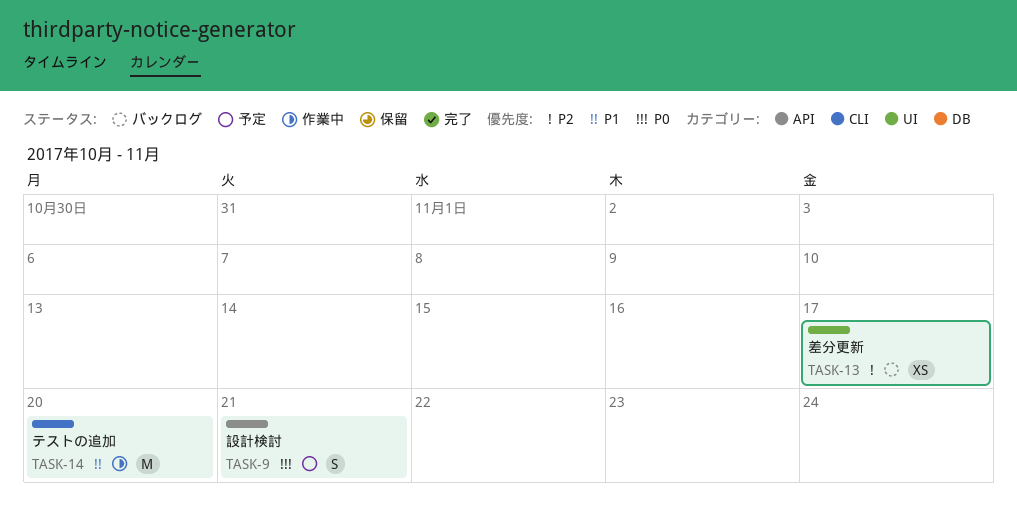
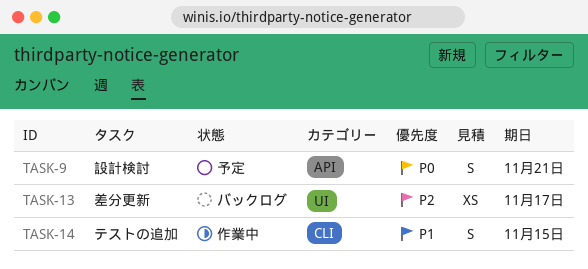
TASK-14, estimate: M -> S
TASK-14, due: Nov 20 -> Nov 15

